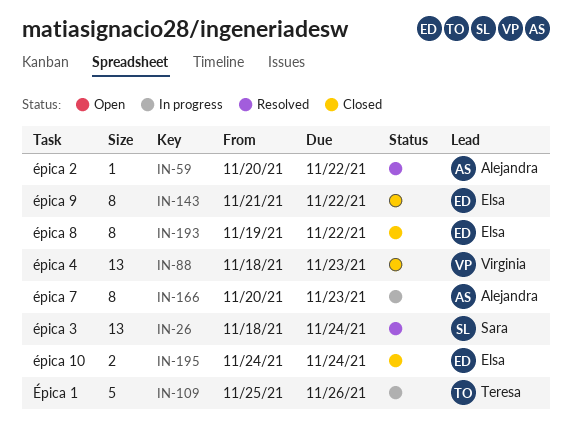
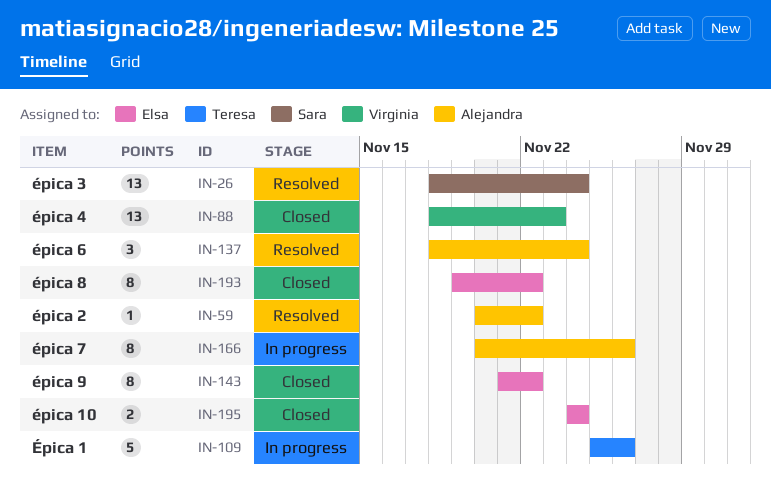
IN-137: none -> present
IN-166, due: Nov 23 -> Nov 26

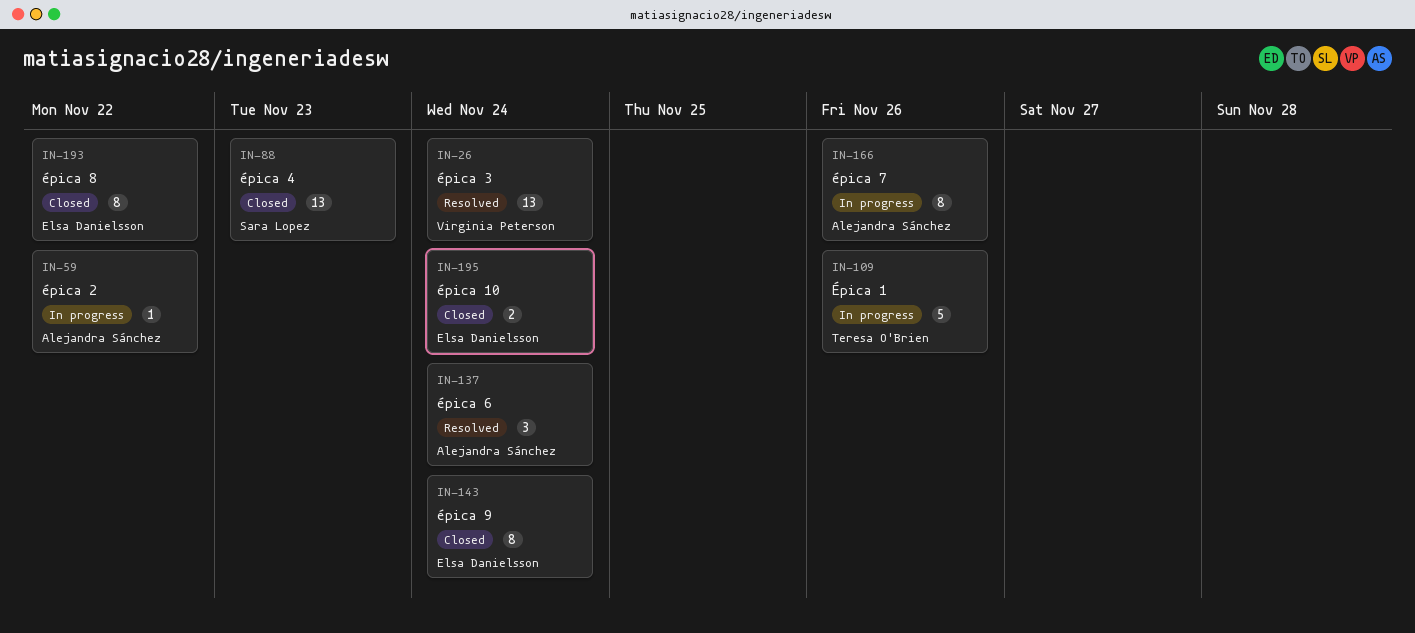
IN-26, owner: Sara Lopez -> Virginia Peterson
IN-59, status: Resolved -> In progress
IN-88, owner: Virginia Peterson -> Sara Lopez
IN-143, due: Nov 22 -> Nov 24

